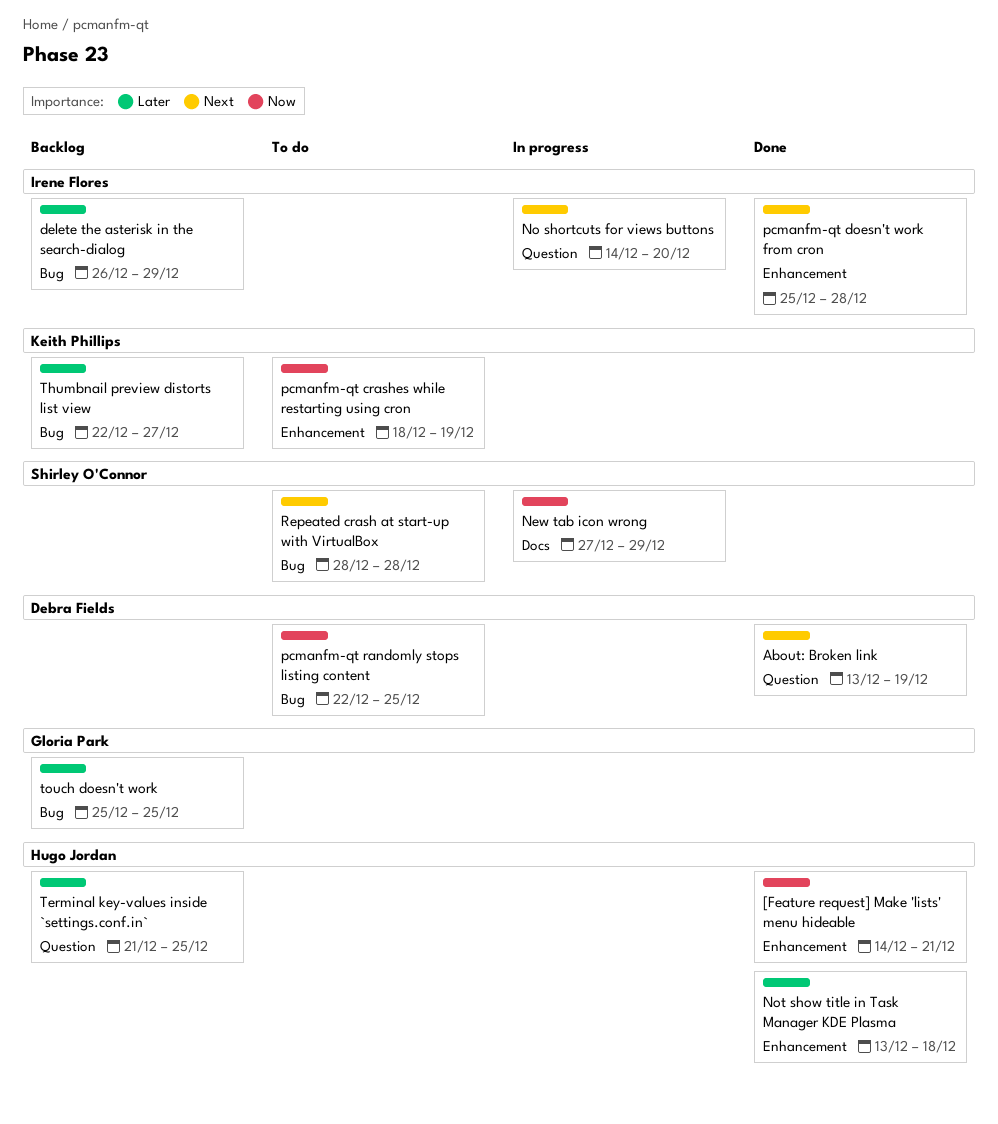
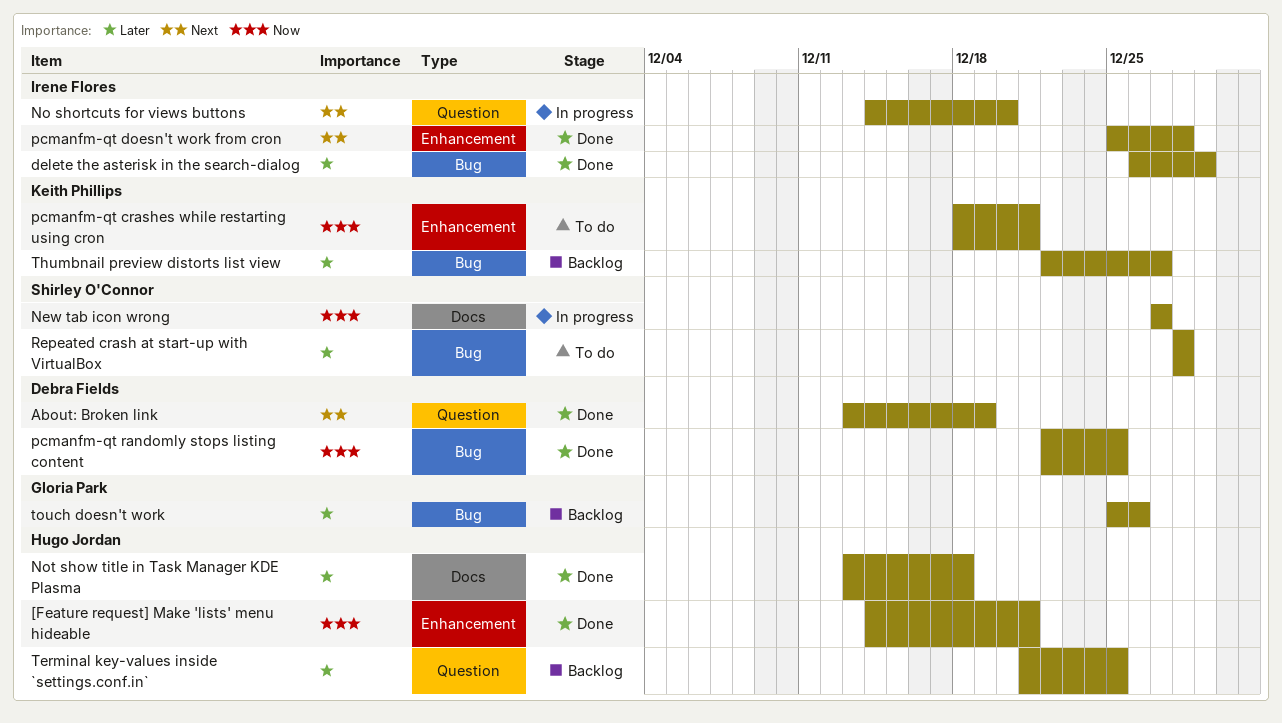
delete the asterisk in the search-dialog, status: Backlog -> Done
New tab icon wrong, due: Dec 29 -> Dec 27
Not show title in Task Manager KDE Plasma, label: Enhancement -> Docs
pcmanfm-qt crashes while restarting using cron, due: Dec 19 -> Dec 21
pcmanfm-qt randomly stops listing content, status: To do -> Done
Repeated crash at start-up with VirtualBox, priority: Next -> Later
touch doesn't work, due: Dec 25 -> Dec 26

